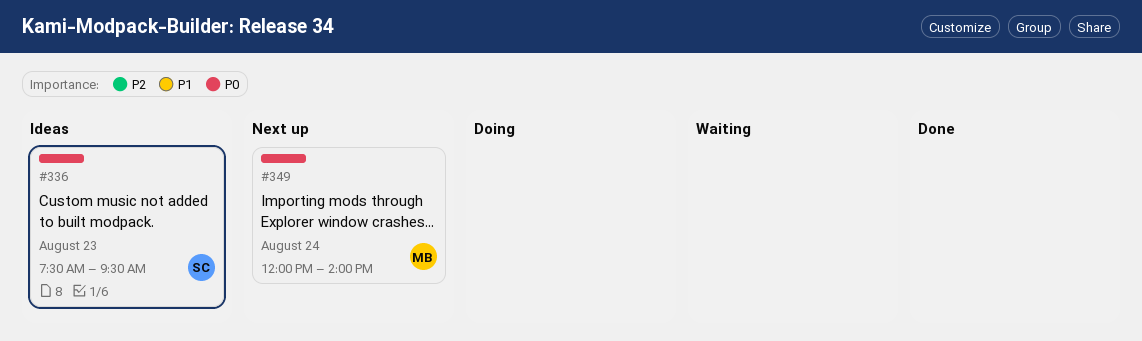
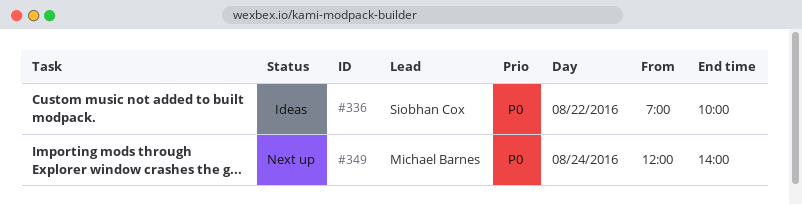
#336, day: Aug 23 -> Aug 22
#336, begins: 07:30 -> 07:00
#336, ends: 09:30 -> 10:00

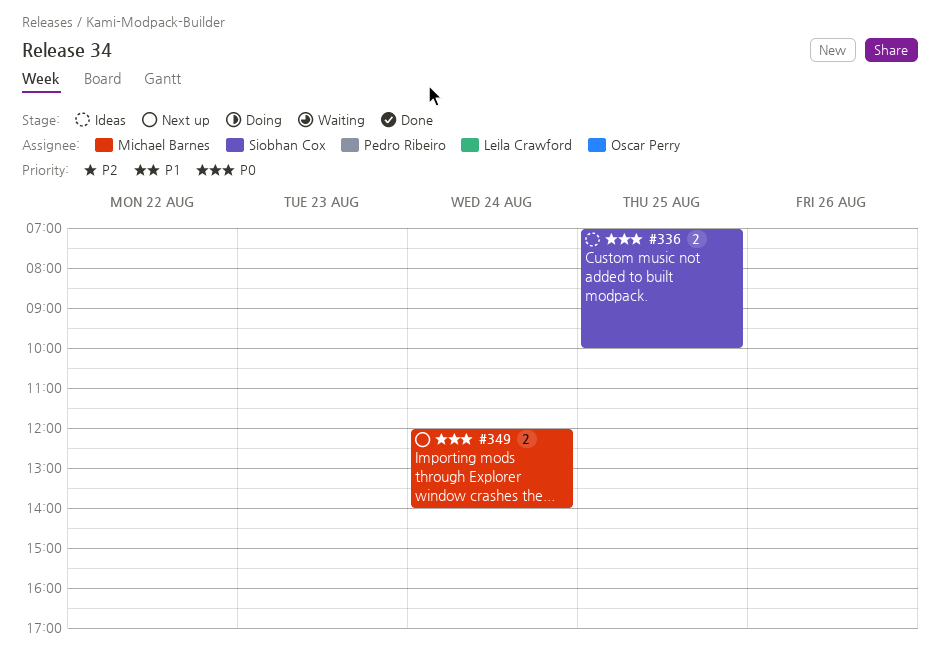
#336, day: Aug 22 -> Aug 25

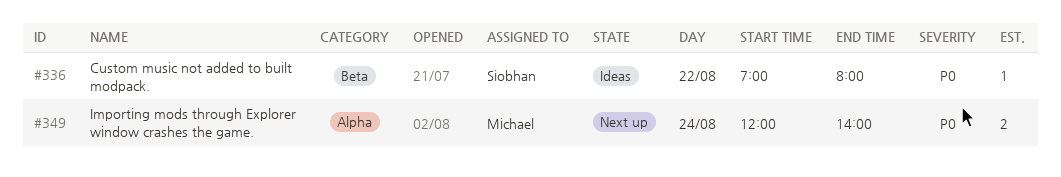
#336, estimate: 2 -> 1
#336, day: Aug 25 -> Aug 22
#336, ends: 10:00 -> 08:00

